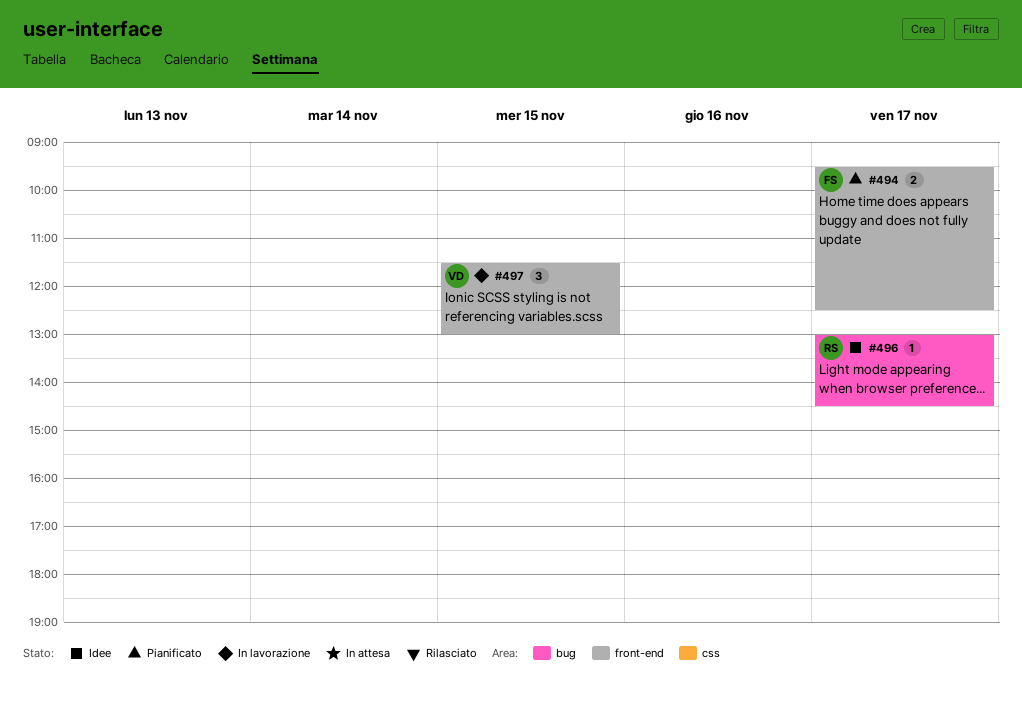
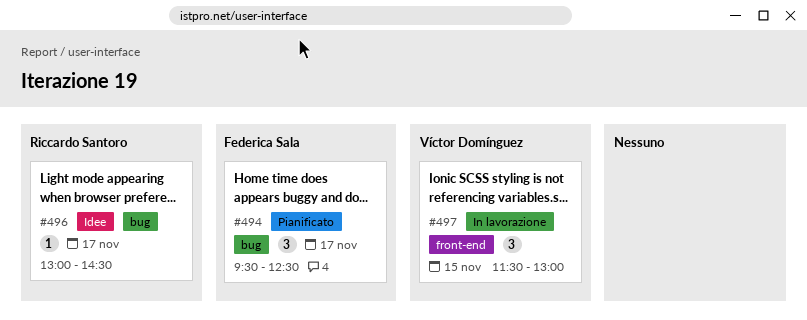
#494, label: front-end -> bug
#494, estimate: 2 -> 3

